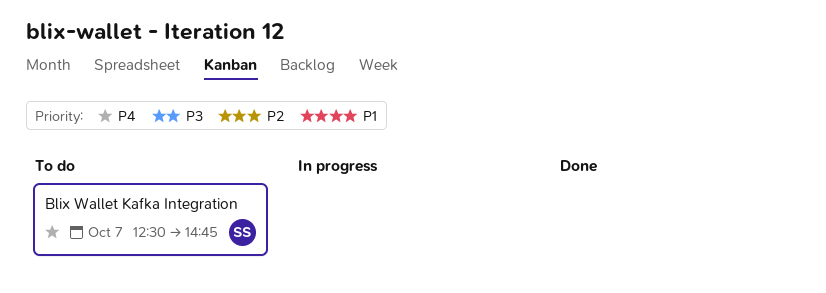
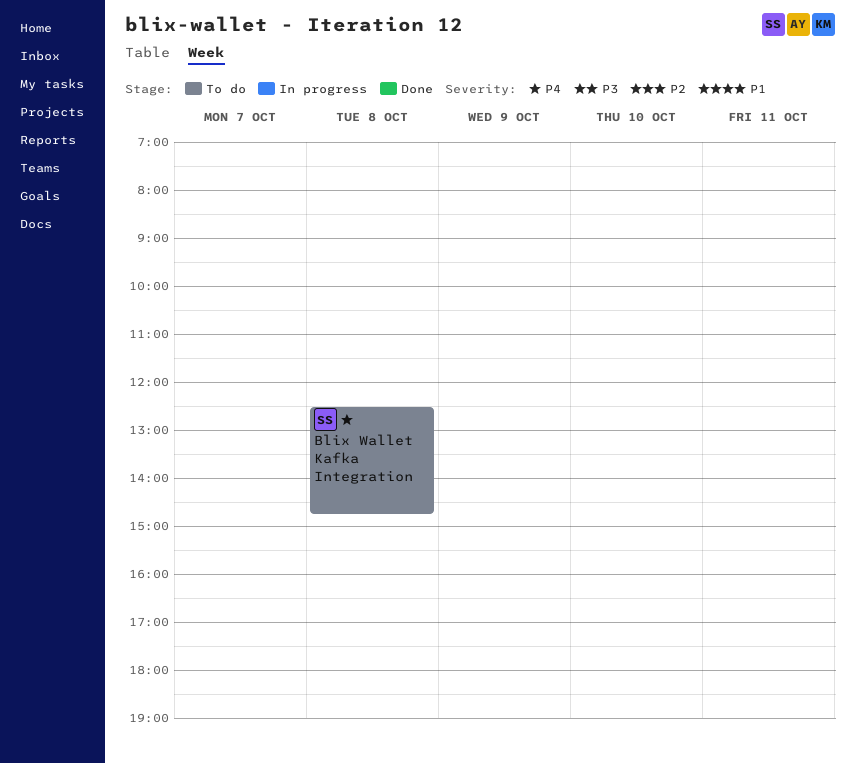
Blix Wallet Kafka Integration, day: Oct 7 -> Oct 8

